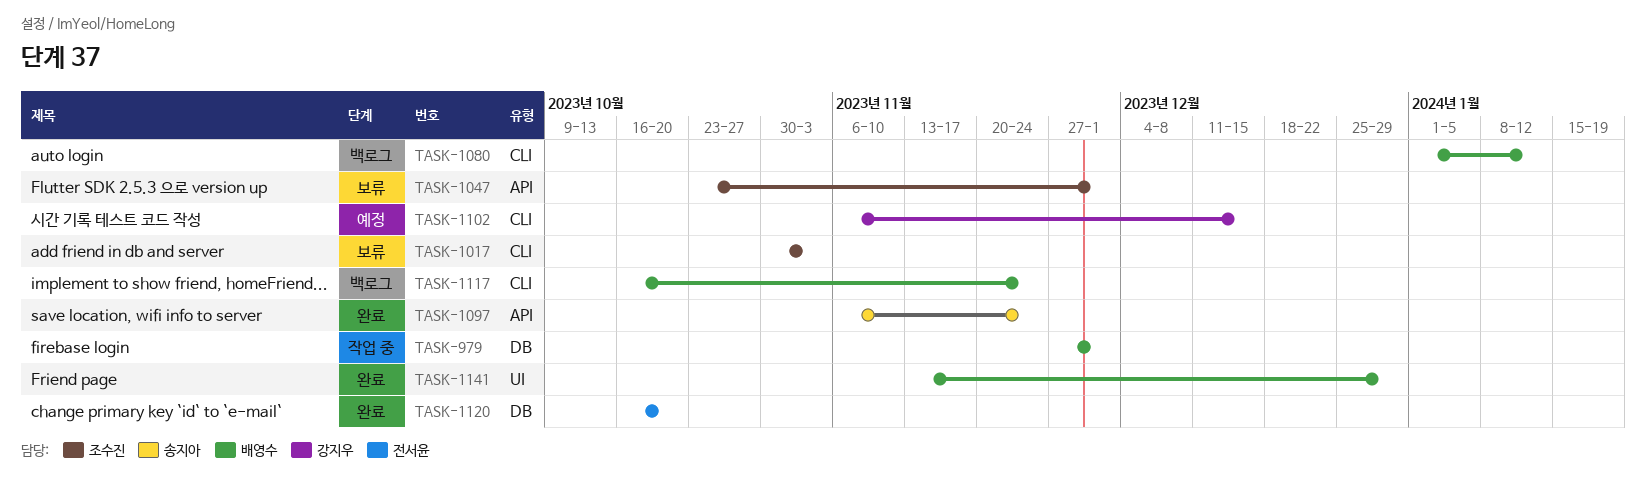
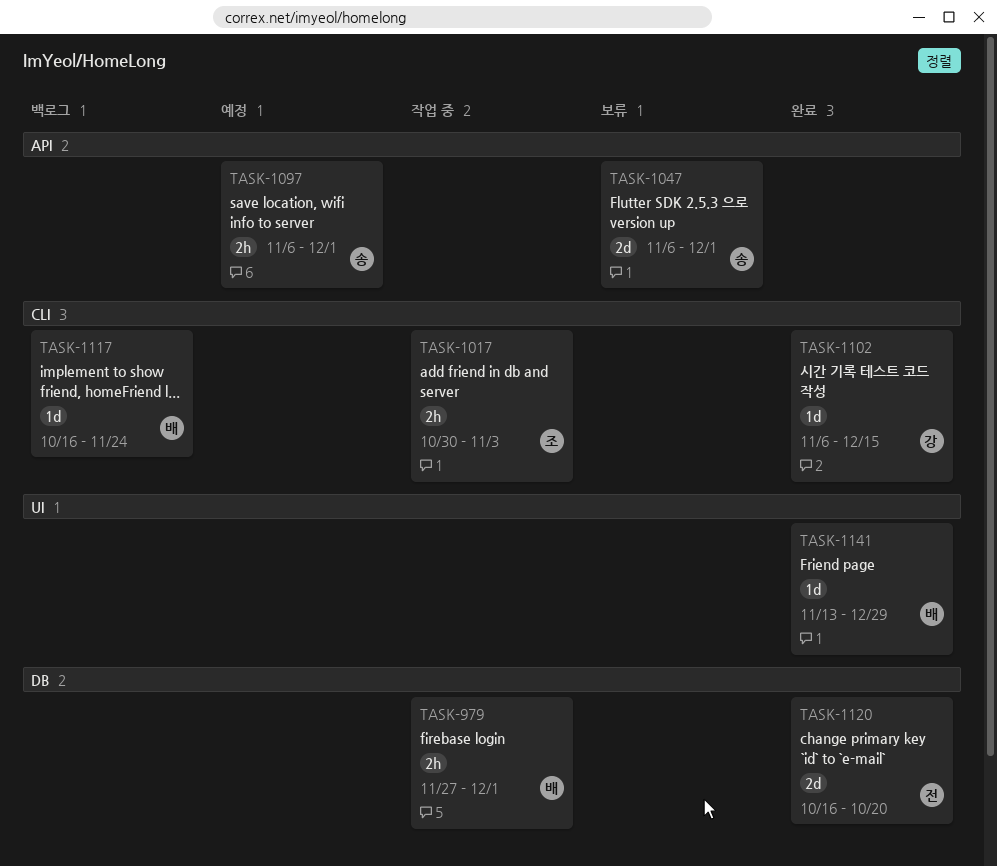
TASK-1017, status: 보류 -> 작업 중
TASK-1047, owner: 조수진 -> 송지아
TASK-1047, start: Oct 23 -> Nov 6
TASK-1080: present -> none
TASK-1097, status: 완료 -> 예정
TASK-1097, due: Nov 24 -> Dec 1
TASK-1102, status: 예정 -> 완료

